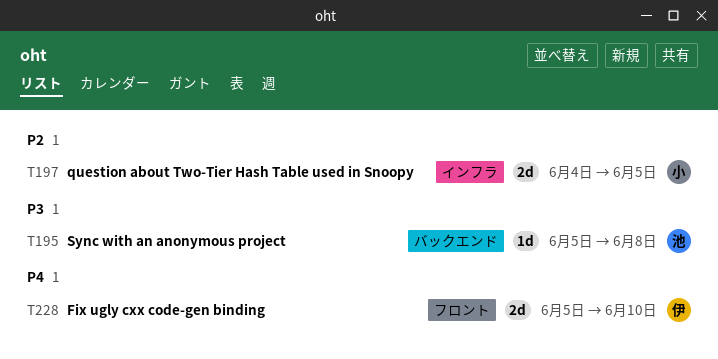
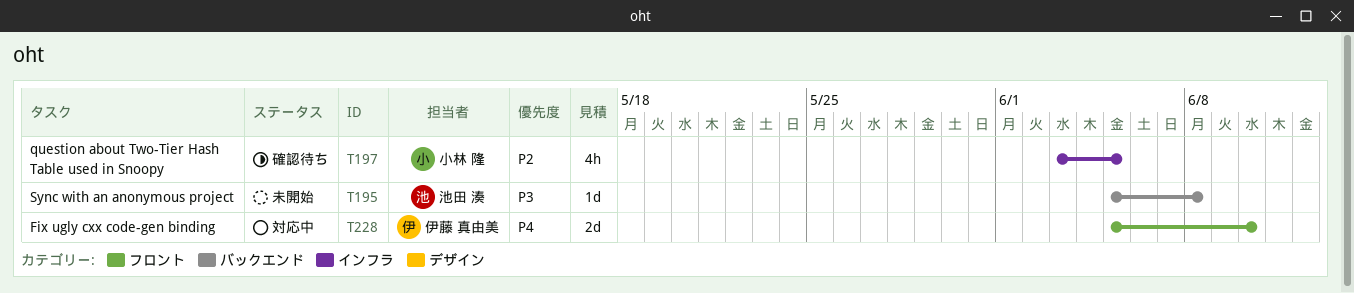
T197, estimate: 2d -> 4h
T197, start: Jun 4 -> Jun 3

